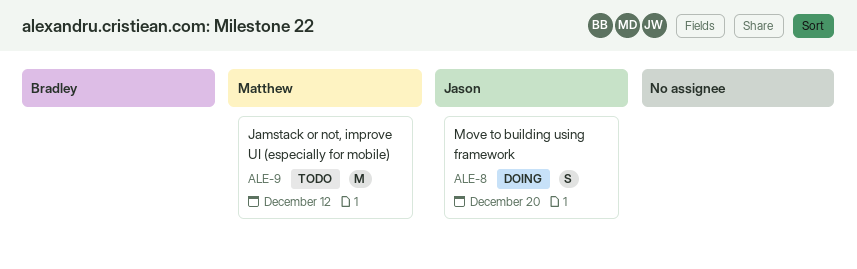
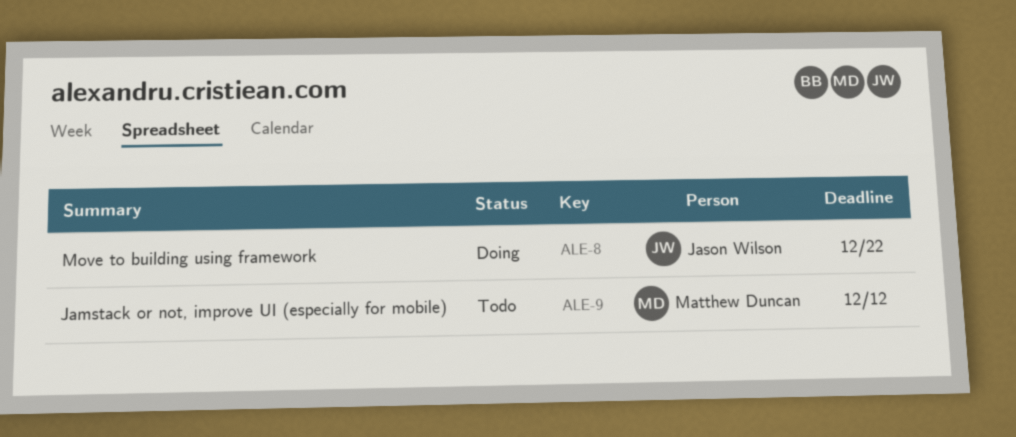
ALE-8, due: Dec 20 -> Dec 22

